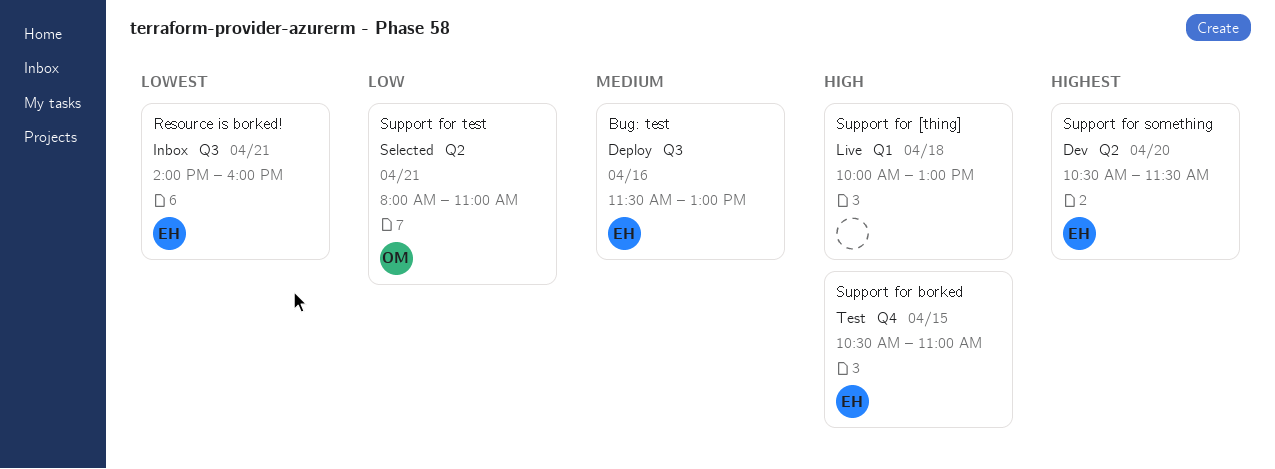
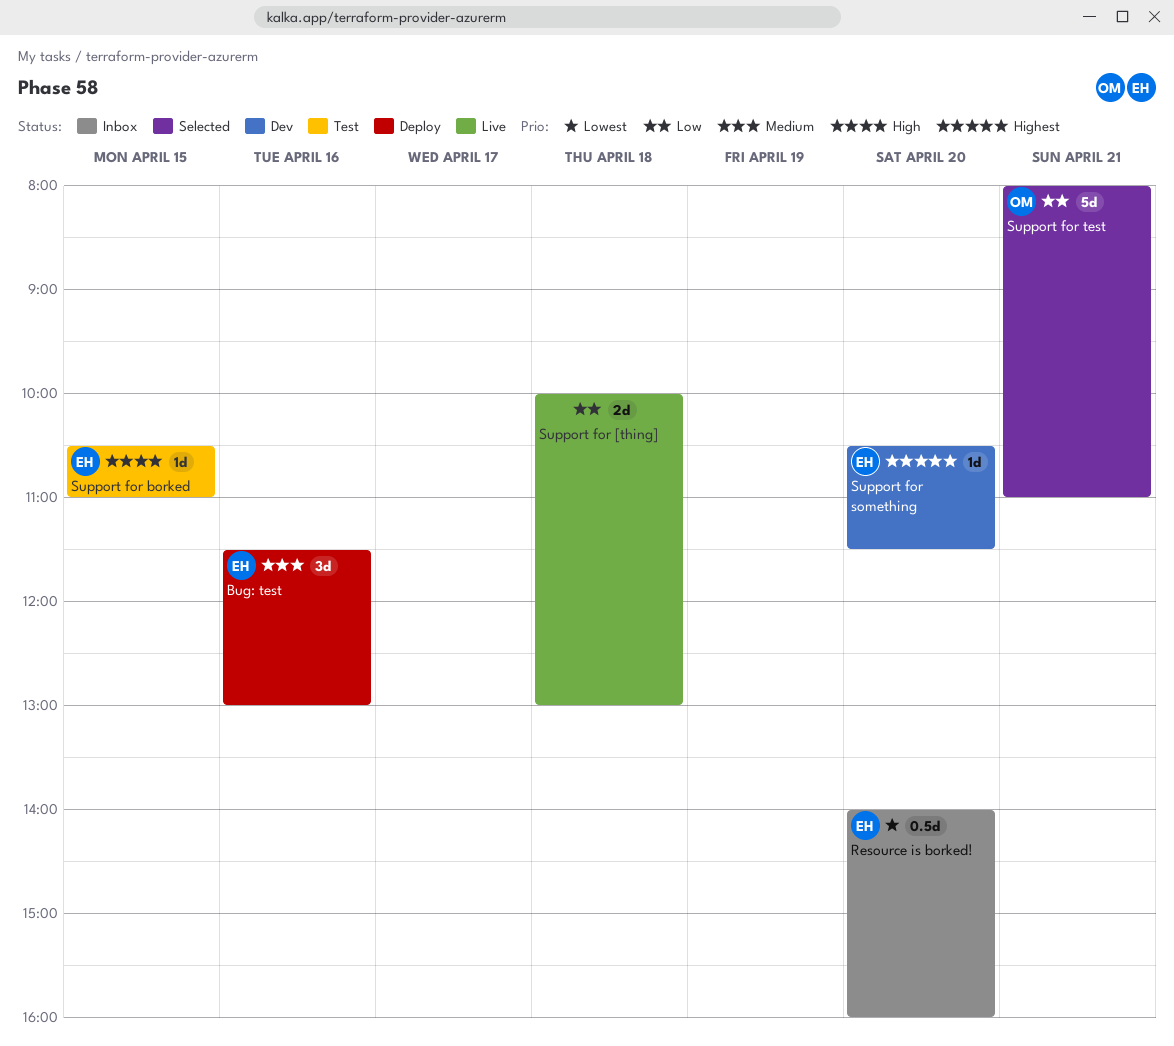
Resource is borked!, day: Apr 21 -> Apr 20
Support for [thing], priority: High -> Low

